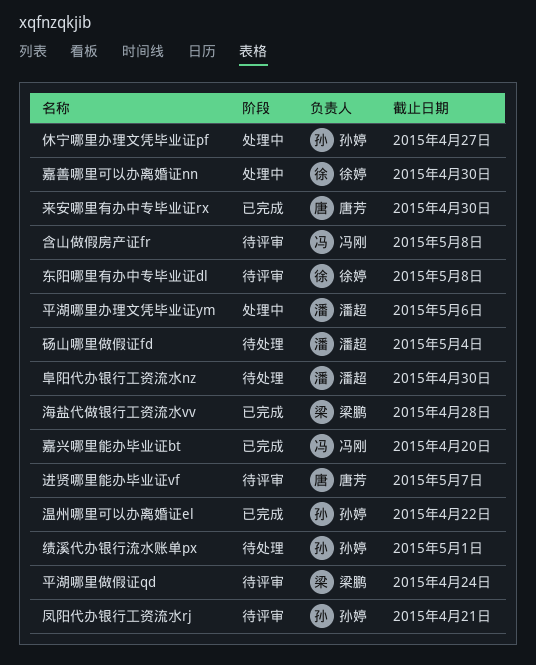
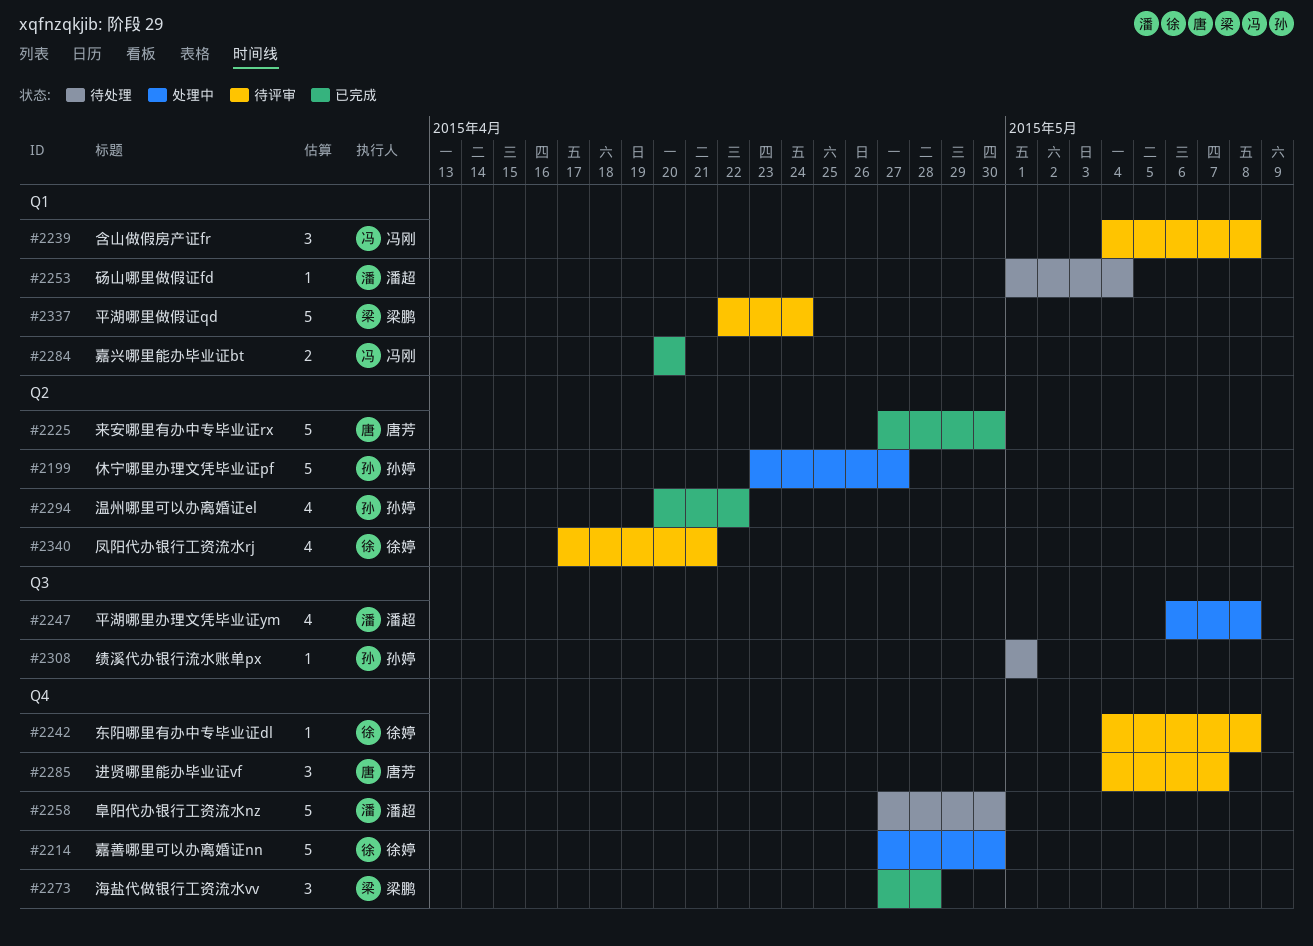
凤阳代办银行工资流水rj, owner: 孙婷 -> 徐婷
平湖哪里办理文凭毕业证ym, due: May 6 -> May 8

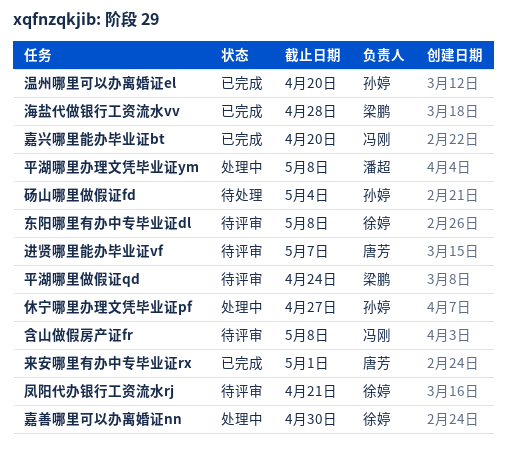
来安哪里有办中专毕业证rx, due: Apr 30 -> May 1
温州哪里可以办离婚证el, due: Apr 22 -> Apr 20
砀山哪里做假证fd, owner: 潘超 -> 孙婷
绩溪代办银行流水账单px: present -> none
阜阳代办银行工资流水nz: present -> none

